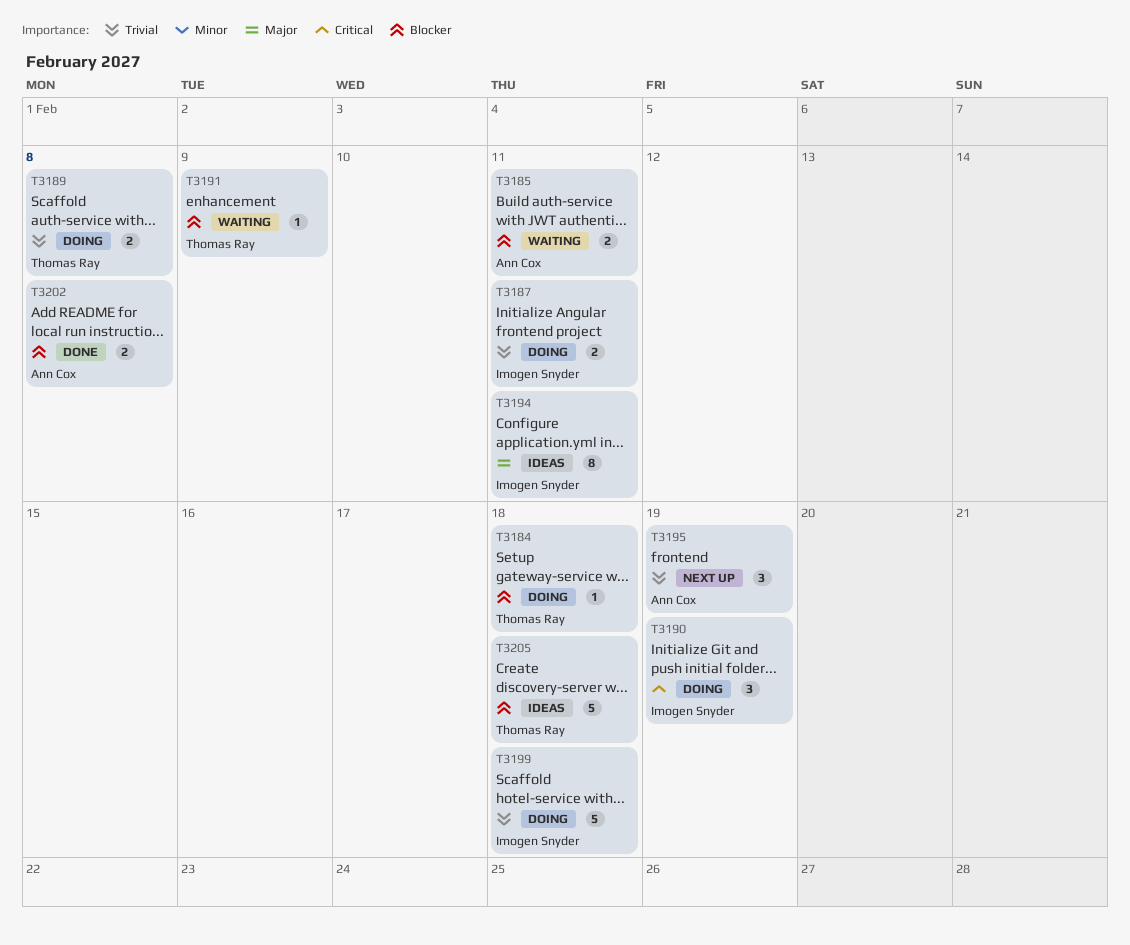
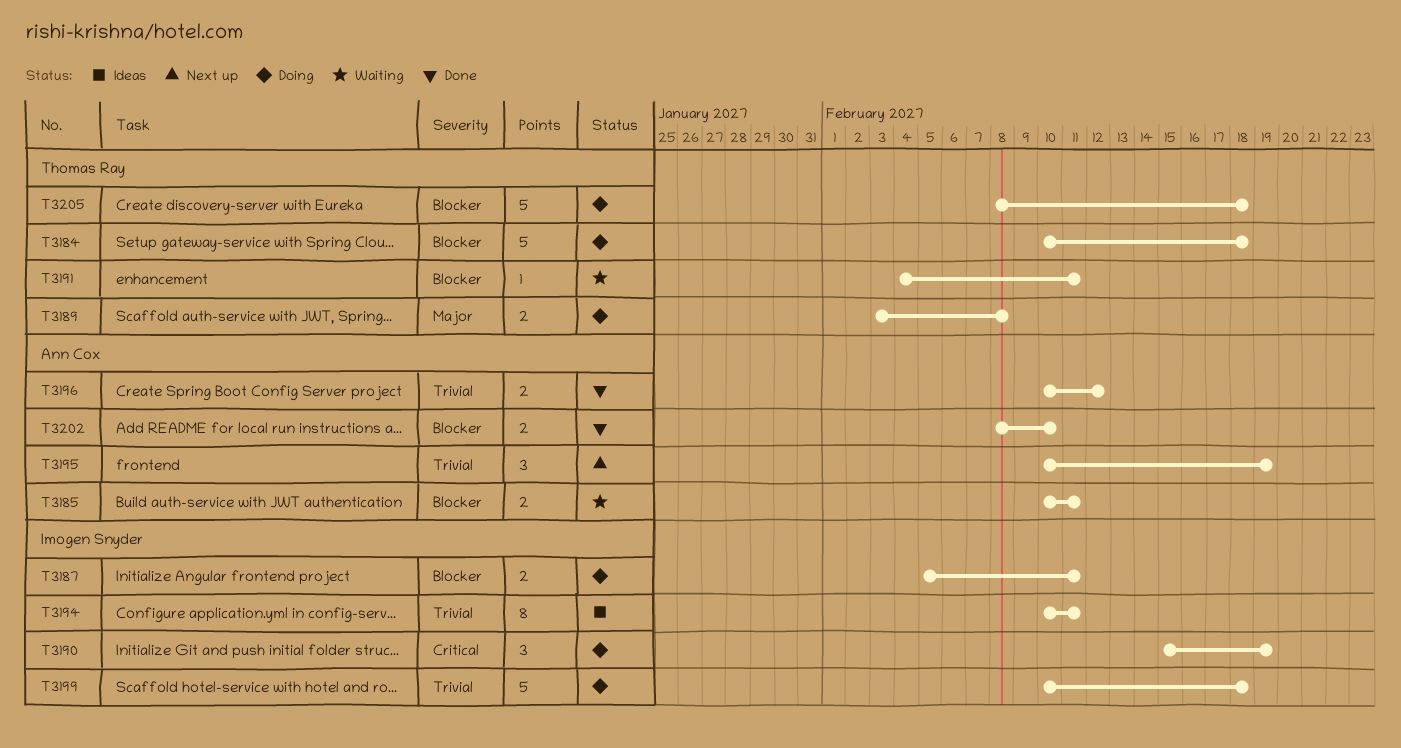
T3184, estimate: 1 -> 5
T3187, priority: Trivial -> Blocker
T3189, priority: Trivial -> Major
T3191, due: Feb 9 -> Feb 11
T3194, priority: Major -> Trivial
T3196: none -> present
T3202, due: Feb 8 -> Feb 10
T3205, status: Ideas -> Doing

